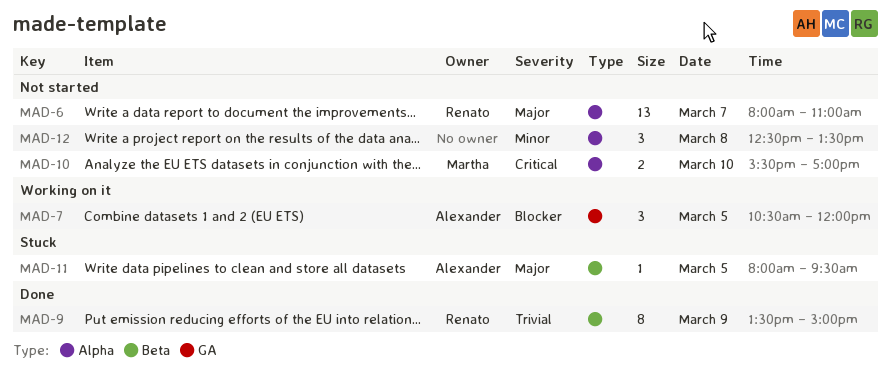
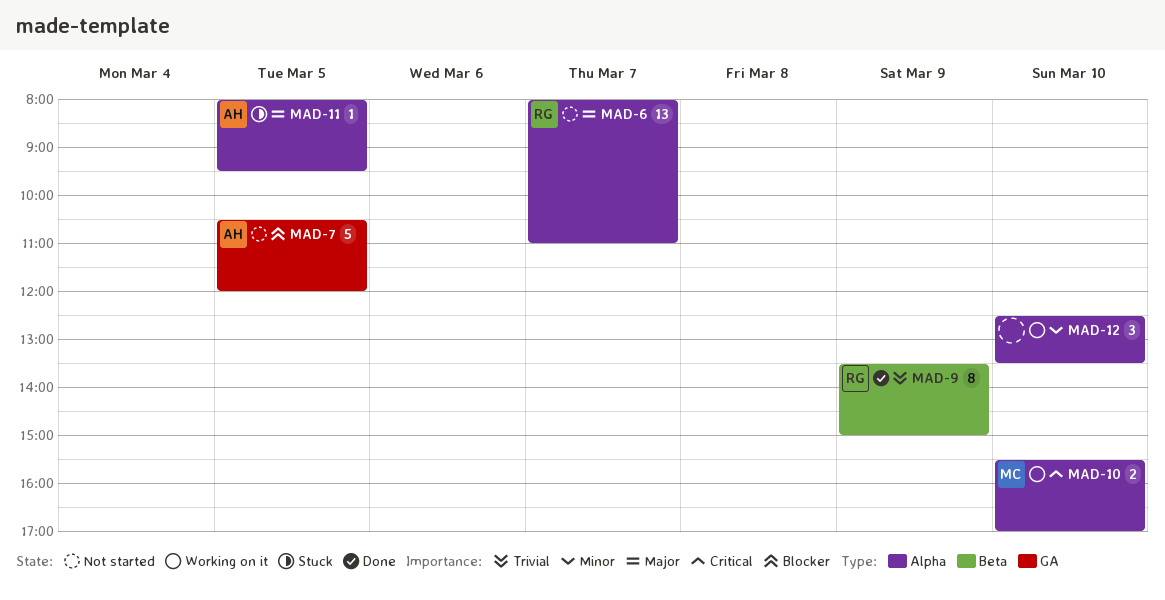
MAD-7, status: Working on it -> Not started
MAD-7, estimate: 3 -> 5
MAD-10, status: Not started -> Working on it
MAD-11, label: Beta -> Alpha
MAD-12, status: Not started -> Working on it
MAD-12, day: Mar 8 -> Mar 10

